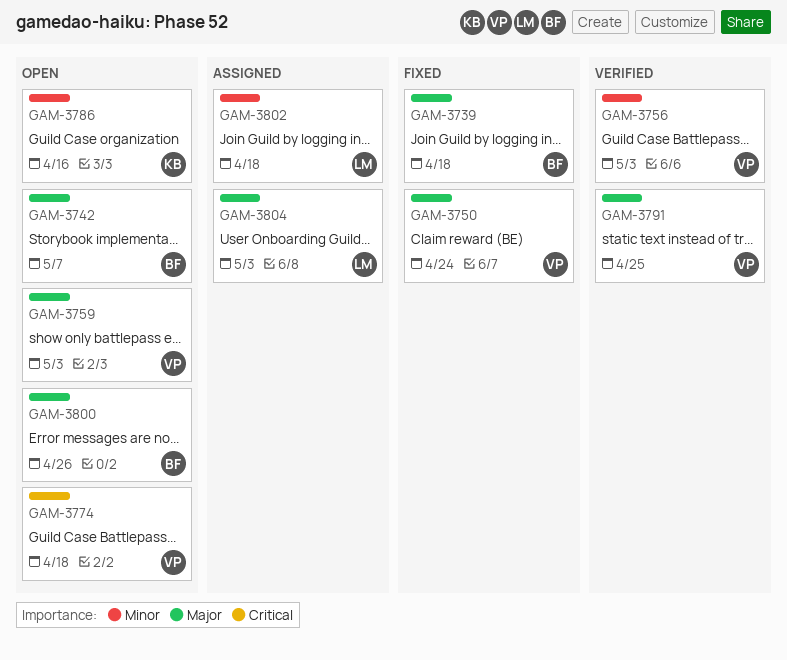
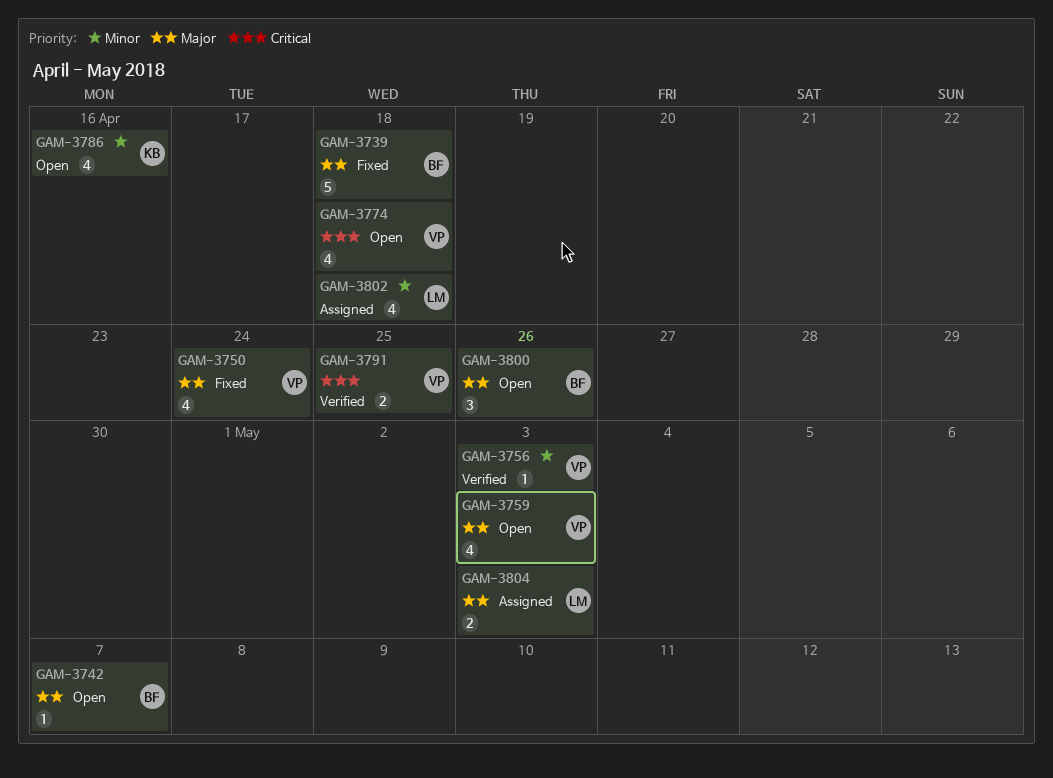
GAM-3791, priority: Major -> Critical

